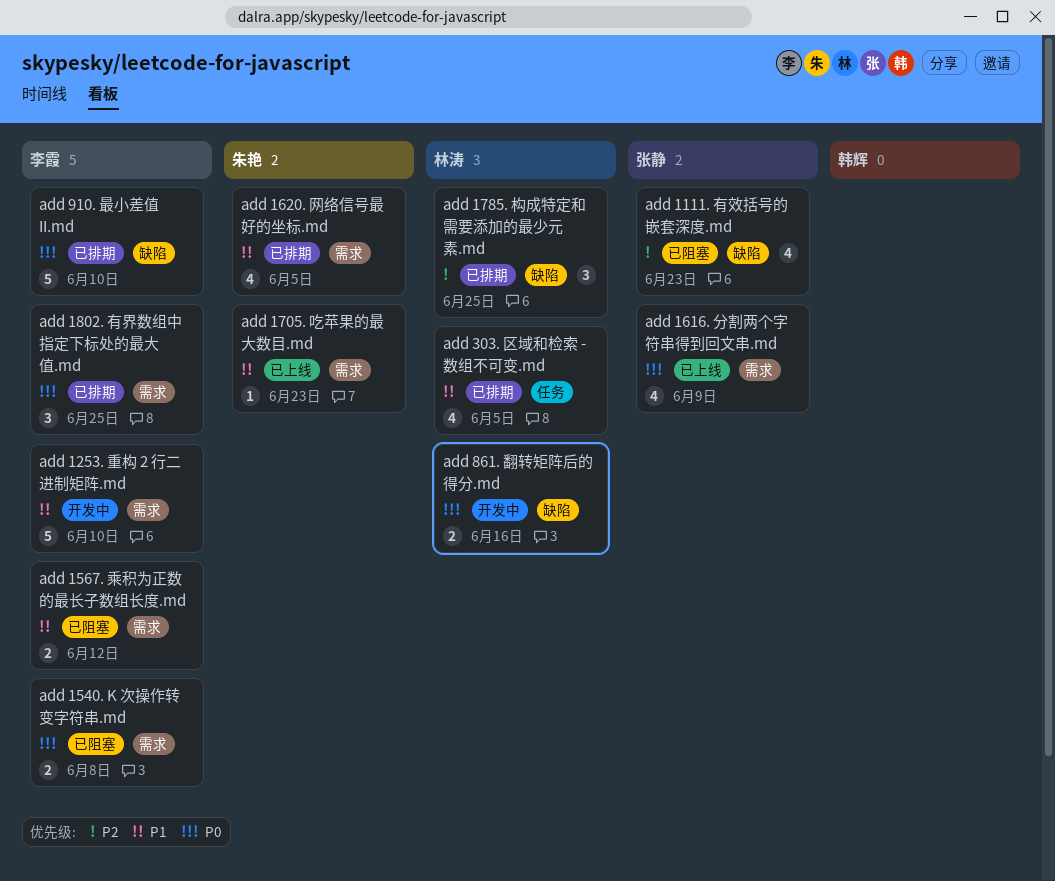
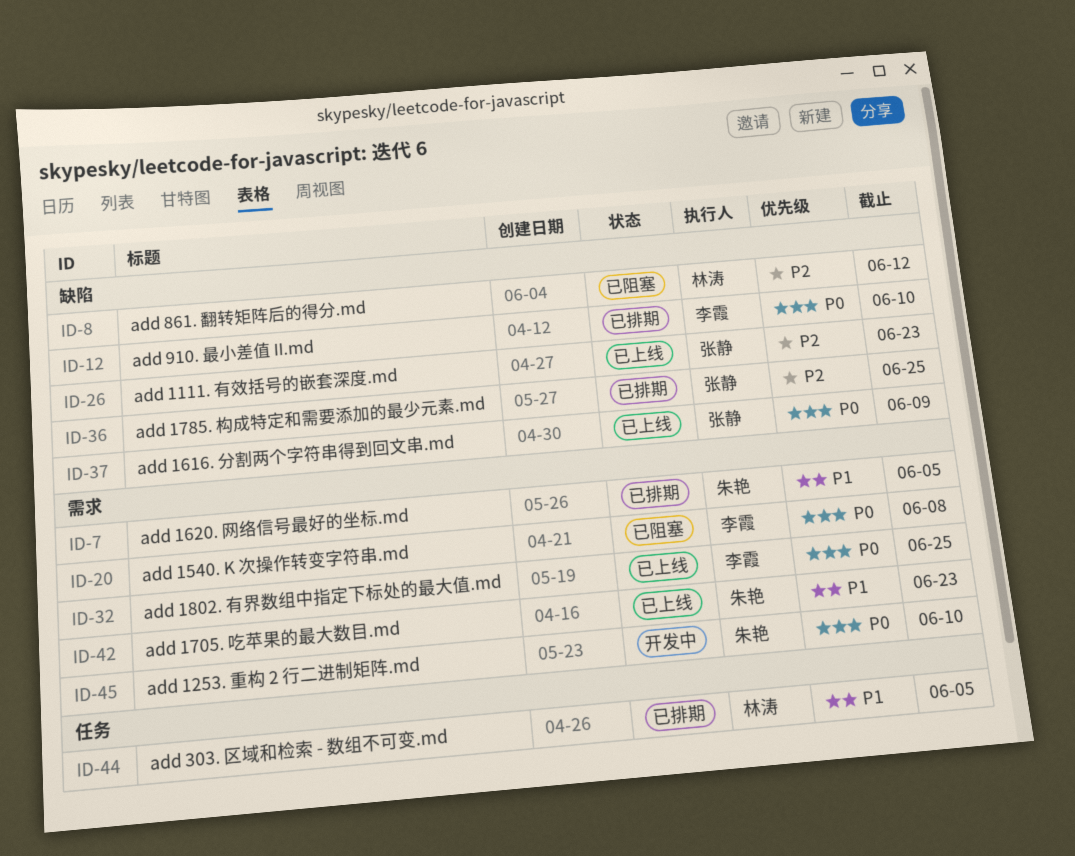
add 1111. 有效括号的嵌套深度.md, status: 已阻塞 -> 已上线
add 1253. 重构 2 行二进制矩阵.md, owner: 李霞 -> 朱艳
add 1253. 重构 2 行二进制矩阵.md, priority: P1 -> P0
add 1567. 乘积为正数的最长子数组长度.md: present -> none
add 1616. 分割两个字符串得到回文串.md, label: 需求 -> 缺陷
add 1785. 构成特定和需要添加的最少元素.md, owner: 林涛 -> 张静
add 1802. 有界数组中指定下标处的最大值.md, status: 已排期 -> 已上线
add 861. 翻转矩阵后的得分.md, status: 开发中 -> 已阻塞
add 861. 翻转矩阵后的得分.md, priority: P0 -> P2
add 861. 翻转矩阵后的得分.md, due: Jun 16 -> Jun 12

